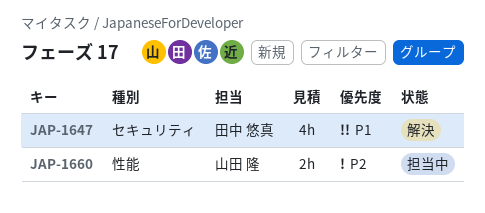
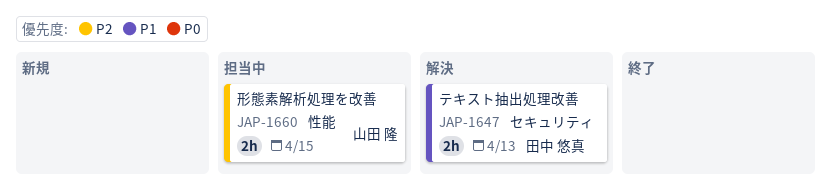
JAP-1647, estimate: 4h -> 2h

